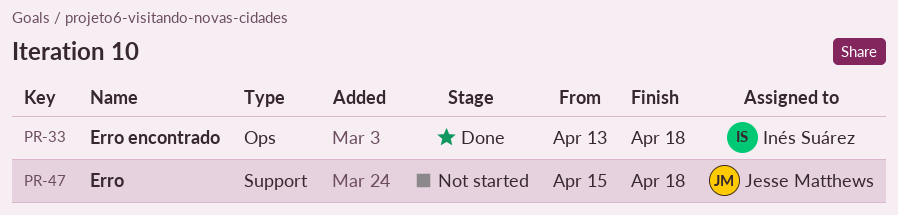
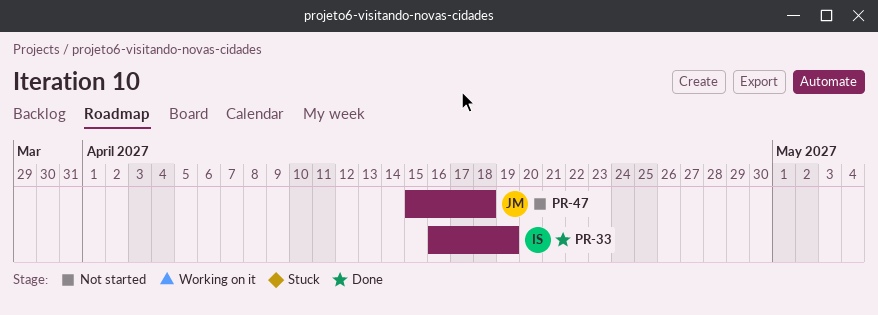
PR-33, start: Apr 13 -> Apr 16
PR-33, due: Apr 18 -> Apr 19

